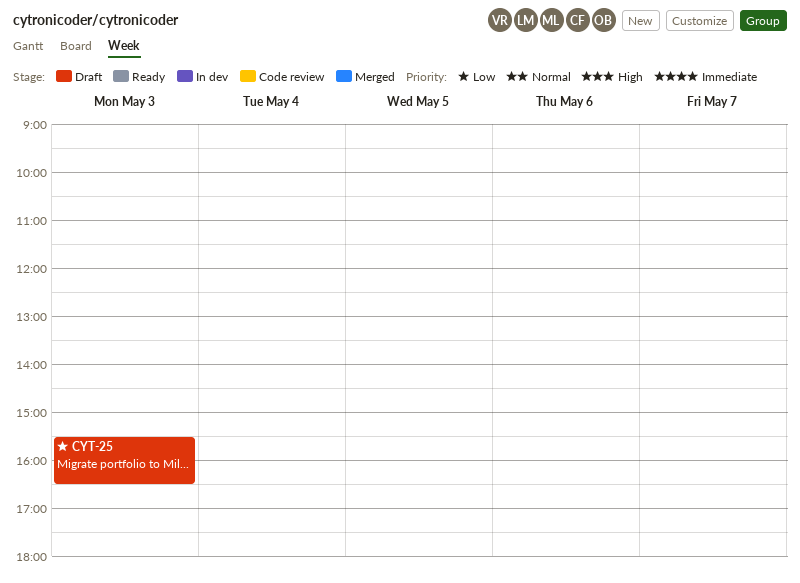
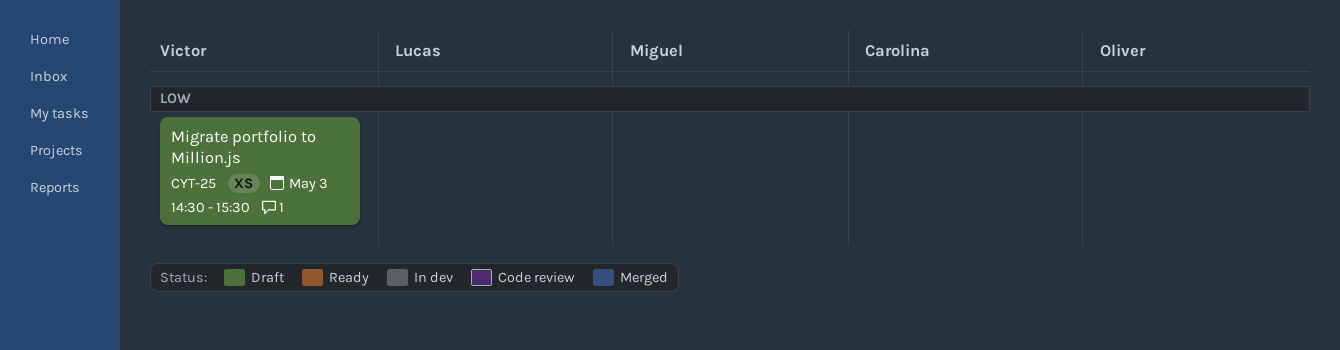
CYT-25, begins: 15:30 -> 14:30
CYT-25, ends: 16:30 -> 15:30

